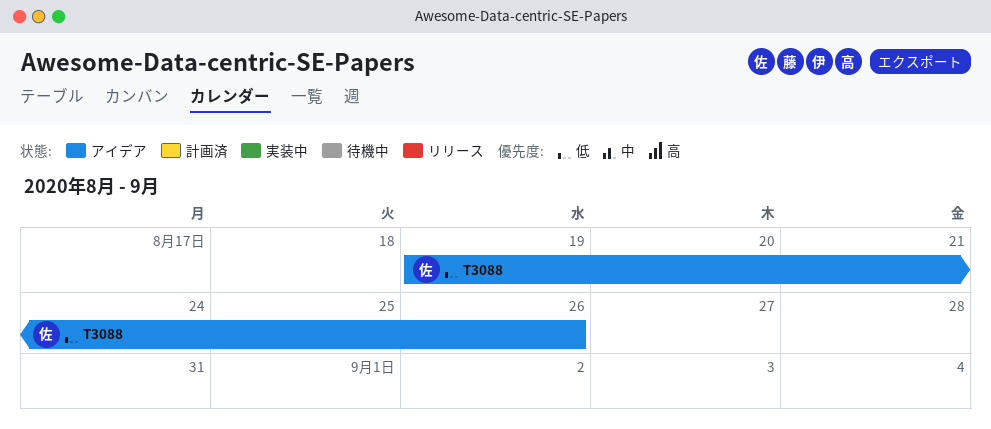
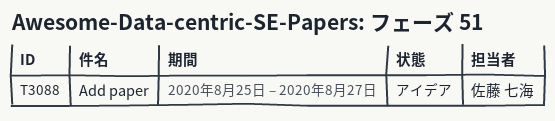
T3088, start: Aug 19 -> Aug 25
T3088, due: Aug 26 -> Aug 27

